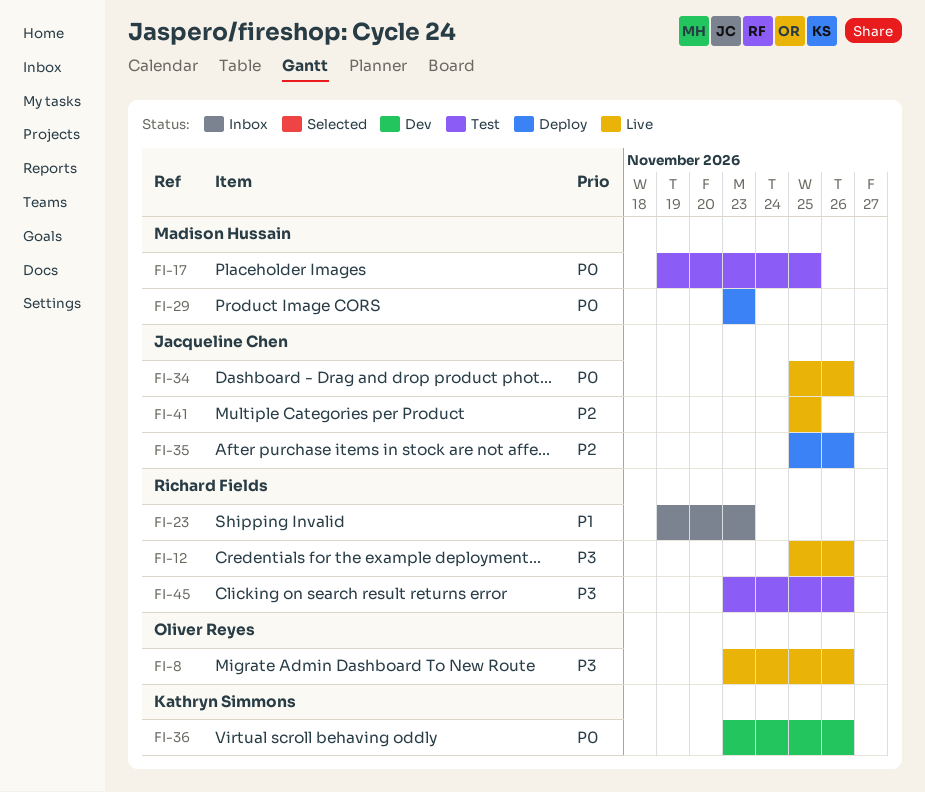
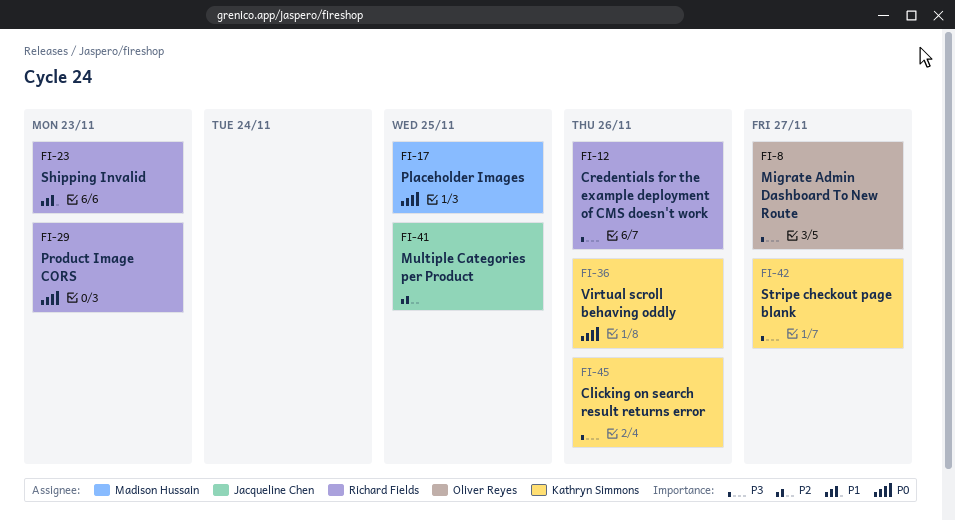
FI-8, due: Nov 26 -> Nov 27
FI-29, owner: Madison Hussain -> Richard Fields
FI-34: present -> none
FI-35: present -> none
FI-42: none -> present
FI-45, owner: Richard Fields -> Kathryn Simmons

